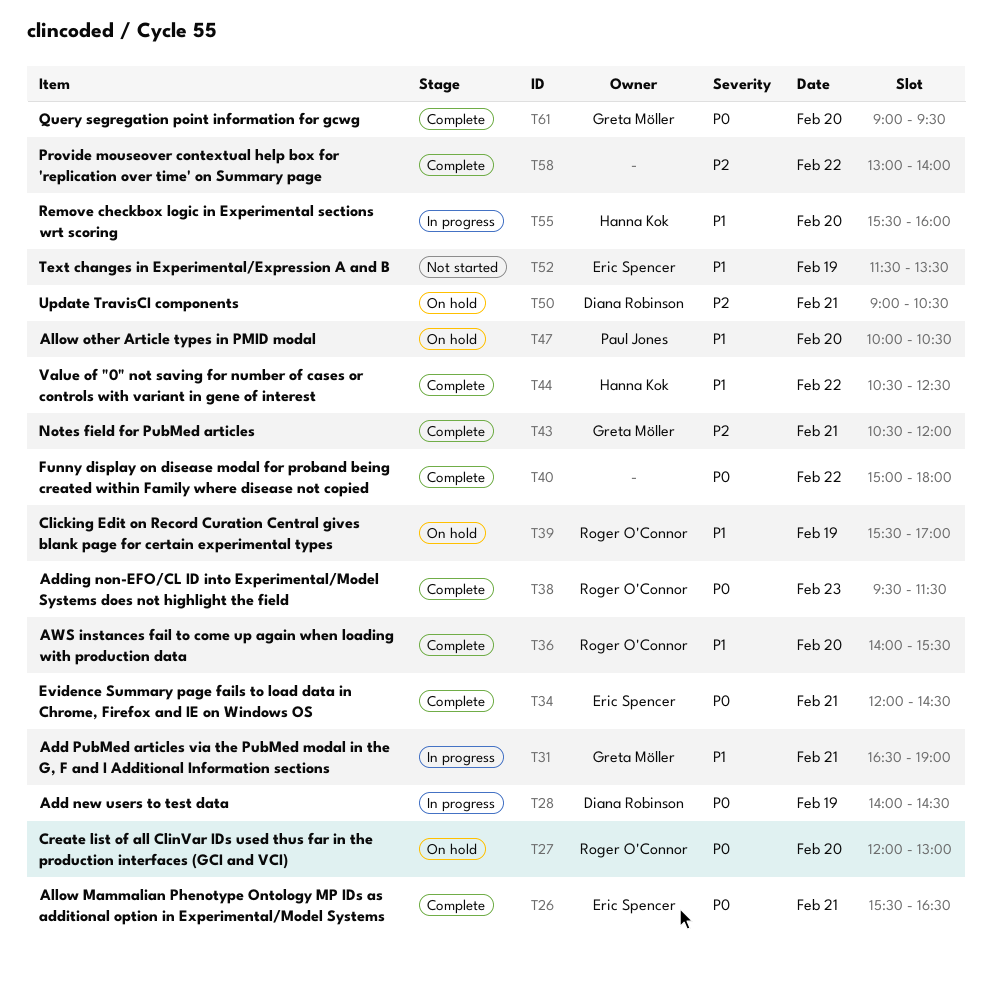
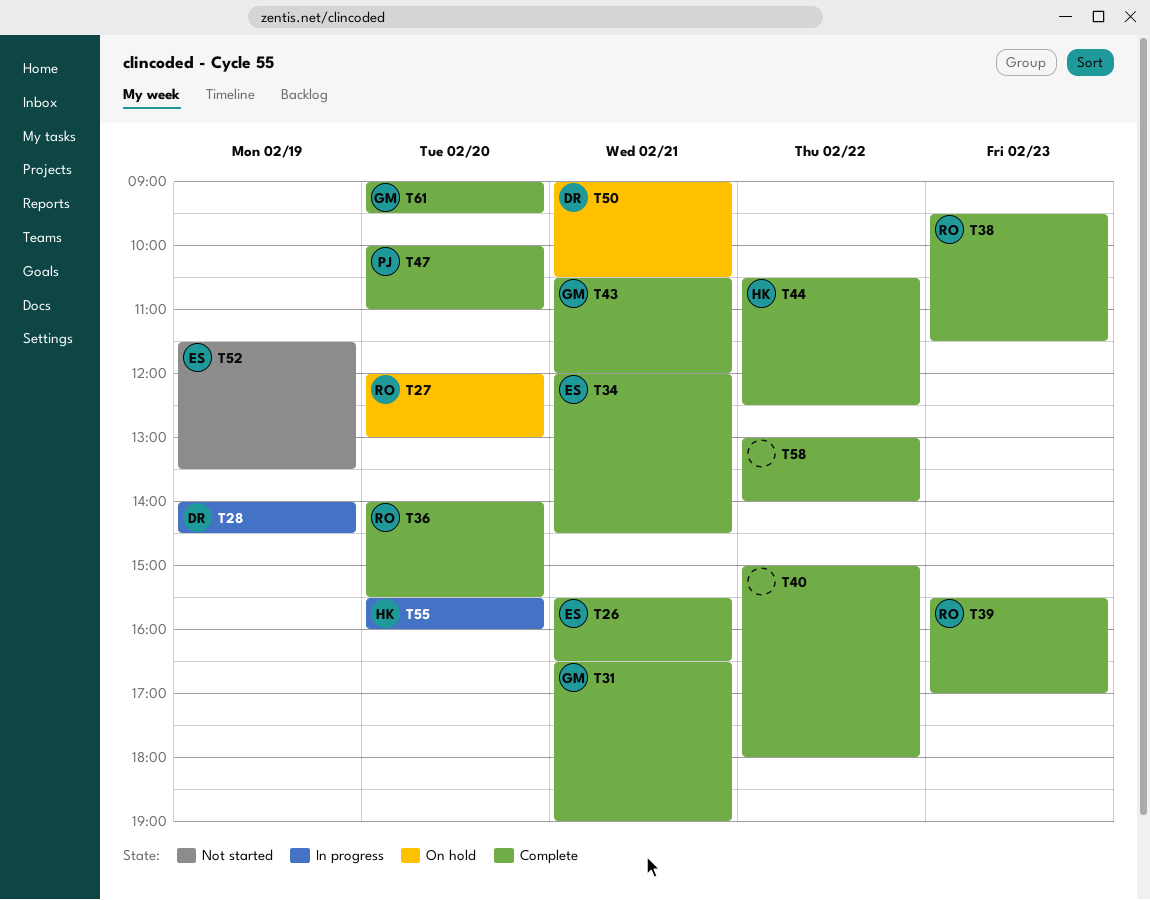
T31, status: In progress -> Complete
T39, status: On hold -> Complete
T39, day: Feb 19 -> Feb 23
T47, status: On hold -> Complete
T47, ends: 10:30 -> 11:00

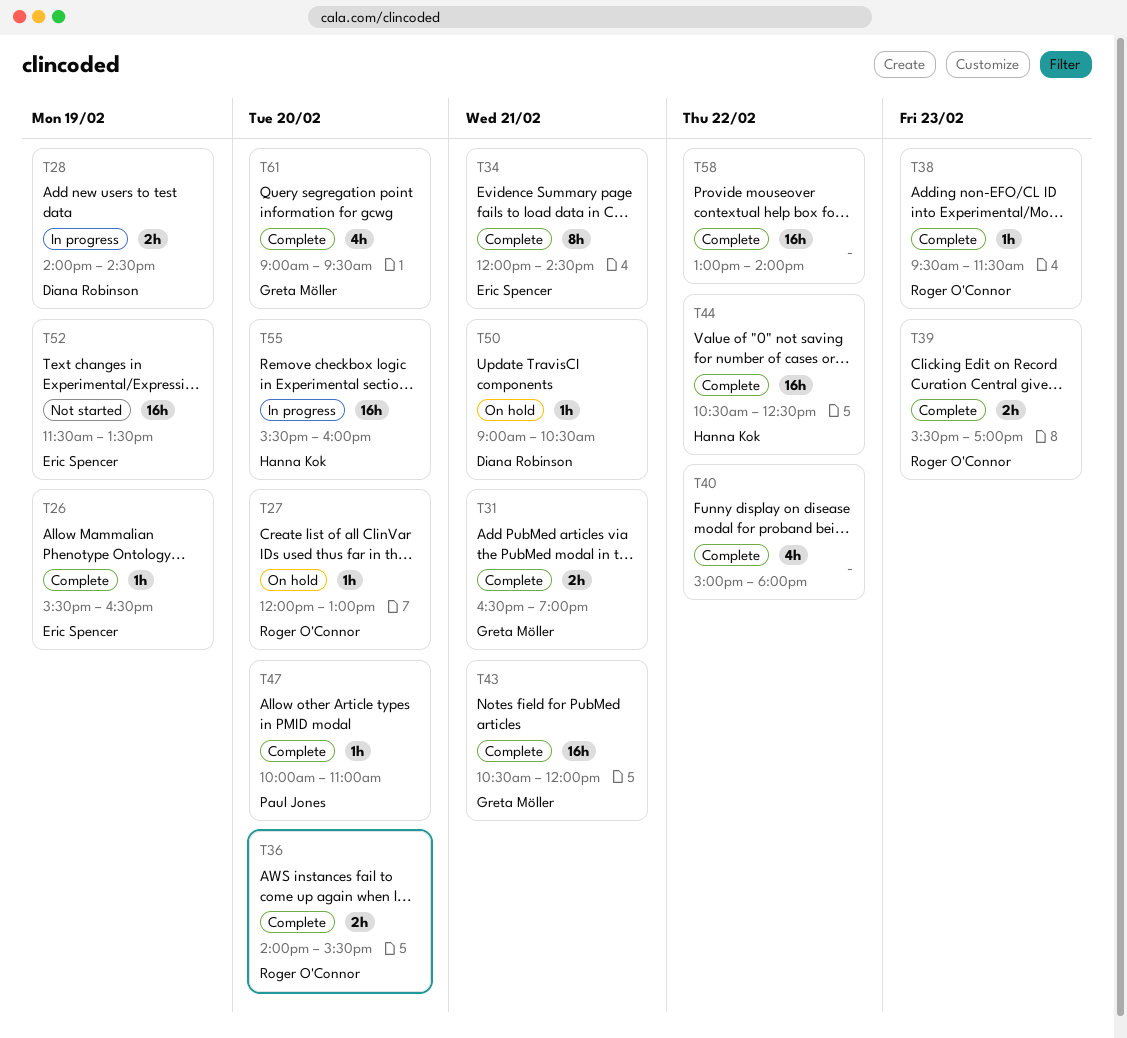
T26, day: Feb 21 -> Feb 19

